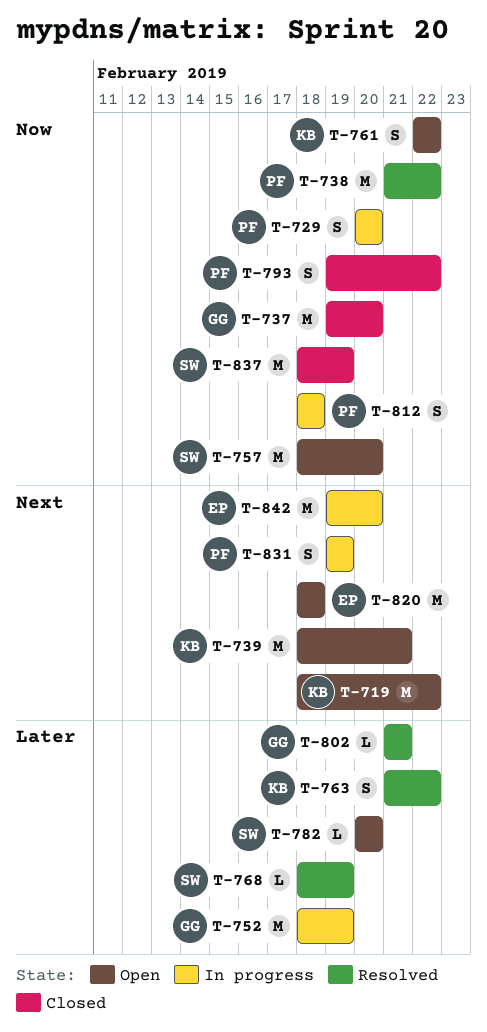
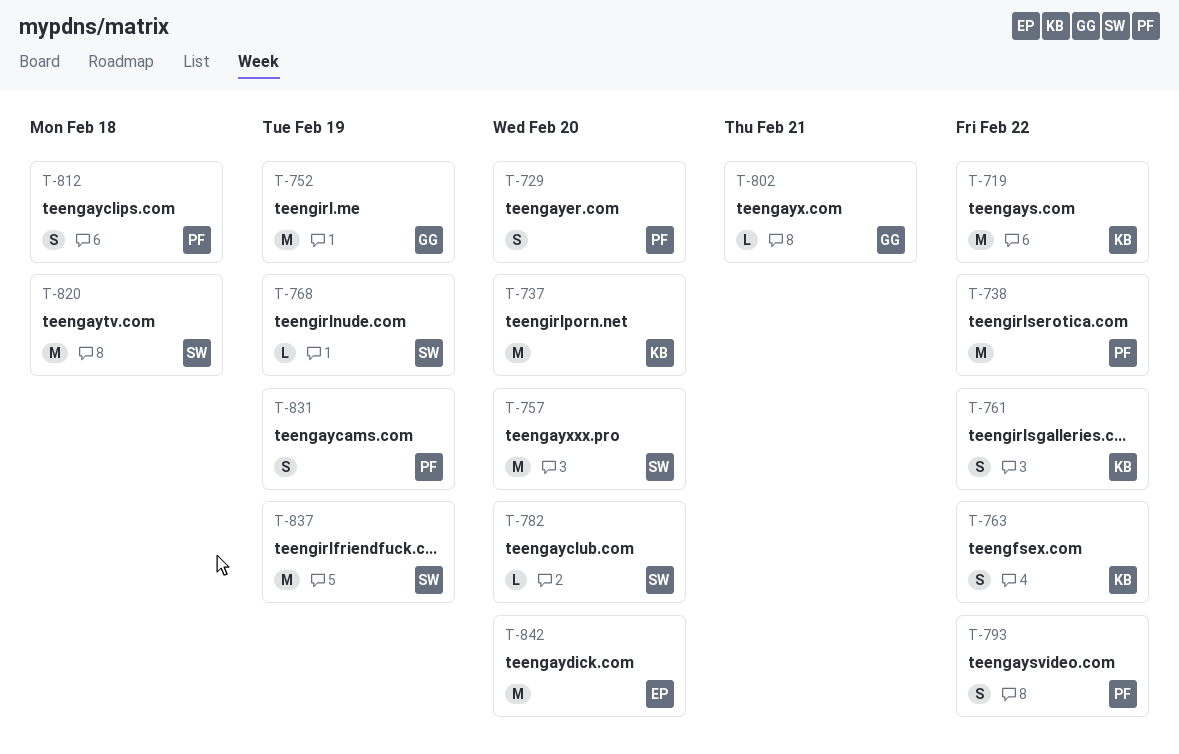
T-737, owner: GG -> KB
T-739: present -> none
T-820, owner: EP -> SW

